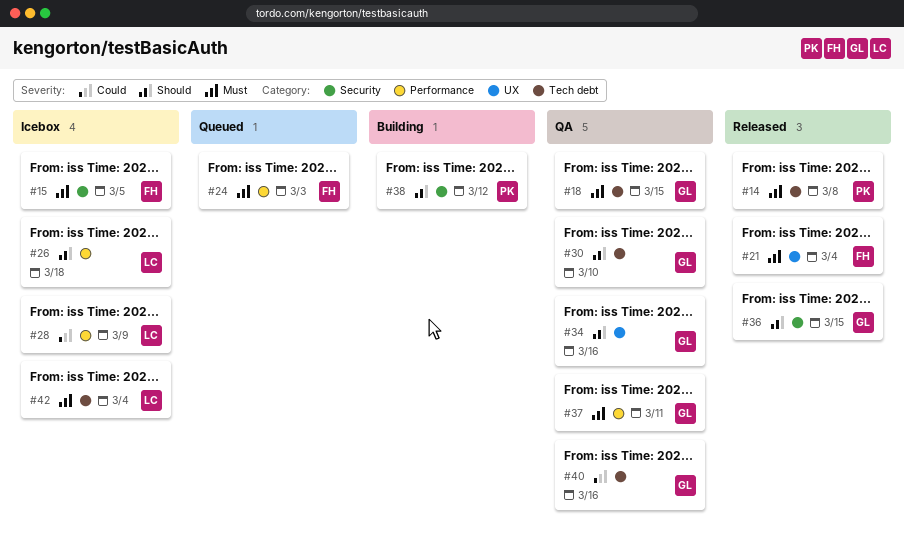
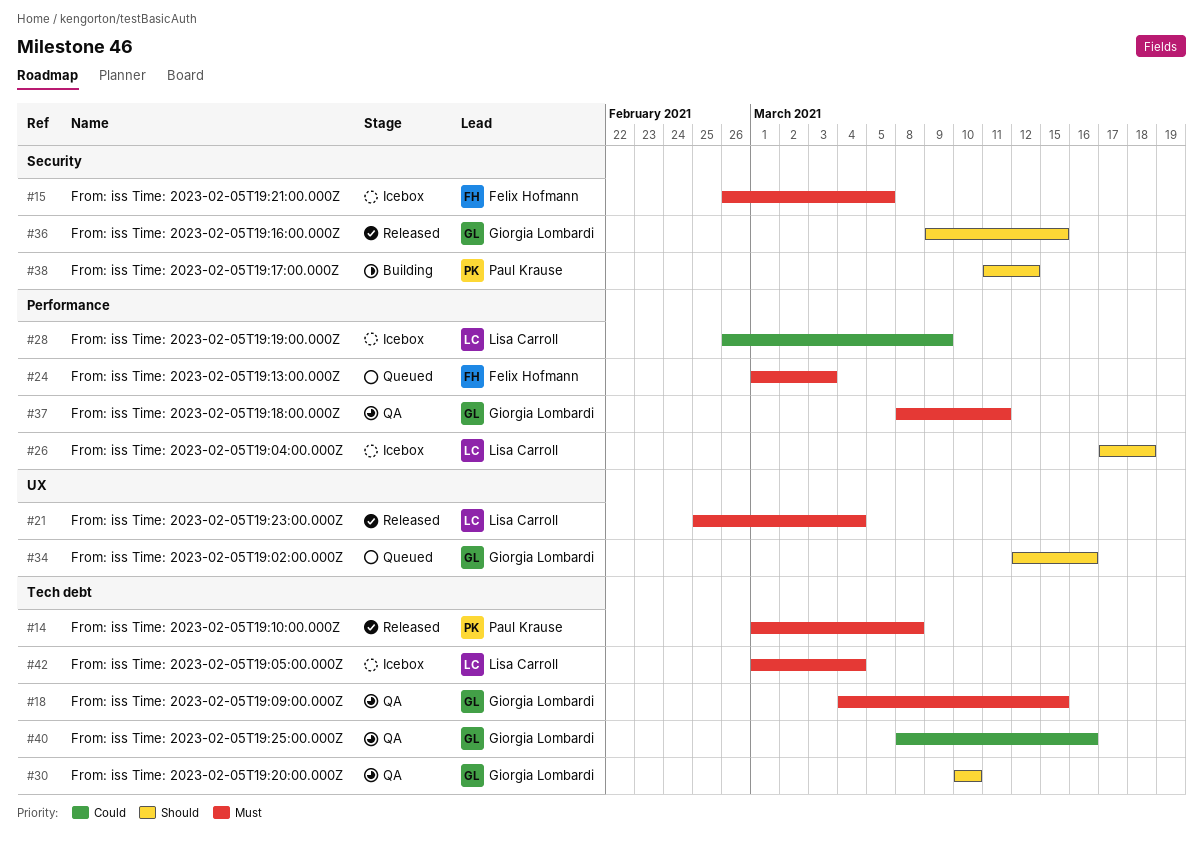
#21, owner: Felix Hofmann -> Lisa Carroll
#34, status: QA -> Queued

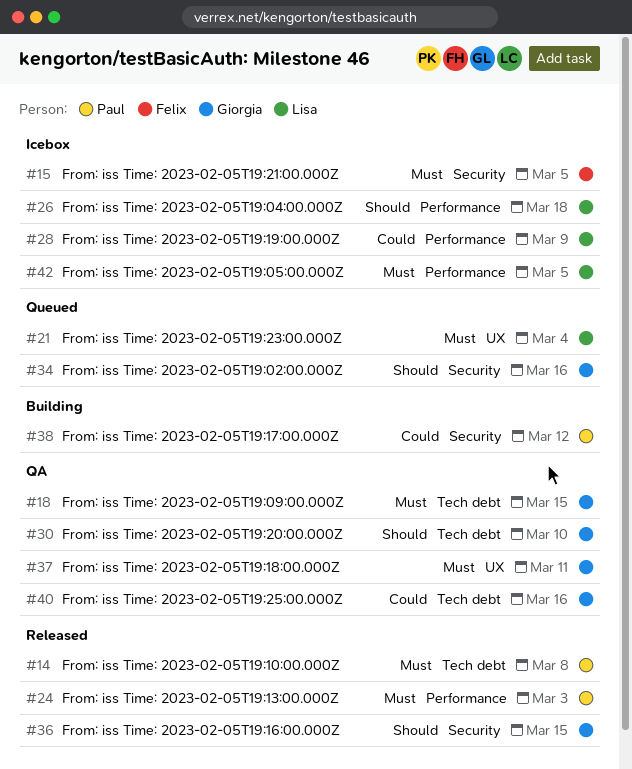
#21, status: Released -> Queued
#24, status: Queued -> Released
#24, owner: Felix Hofmann -> Paul Krause
#34, label: UX -> Security
#37, label: Performance -> UX
#38, priority: Should -> Could
#42, label: Tech debt -> Performance
#42, due: Mar 4 -> Mar 5

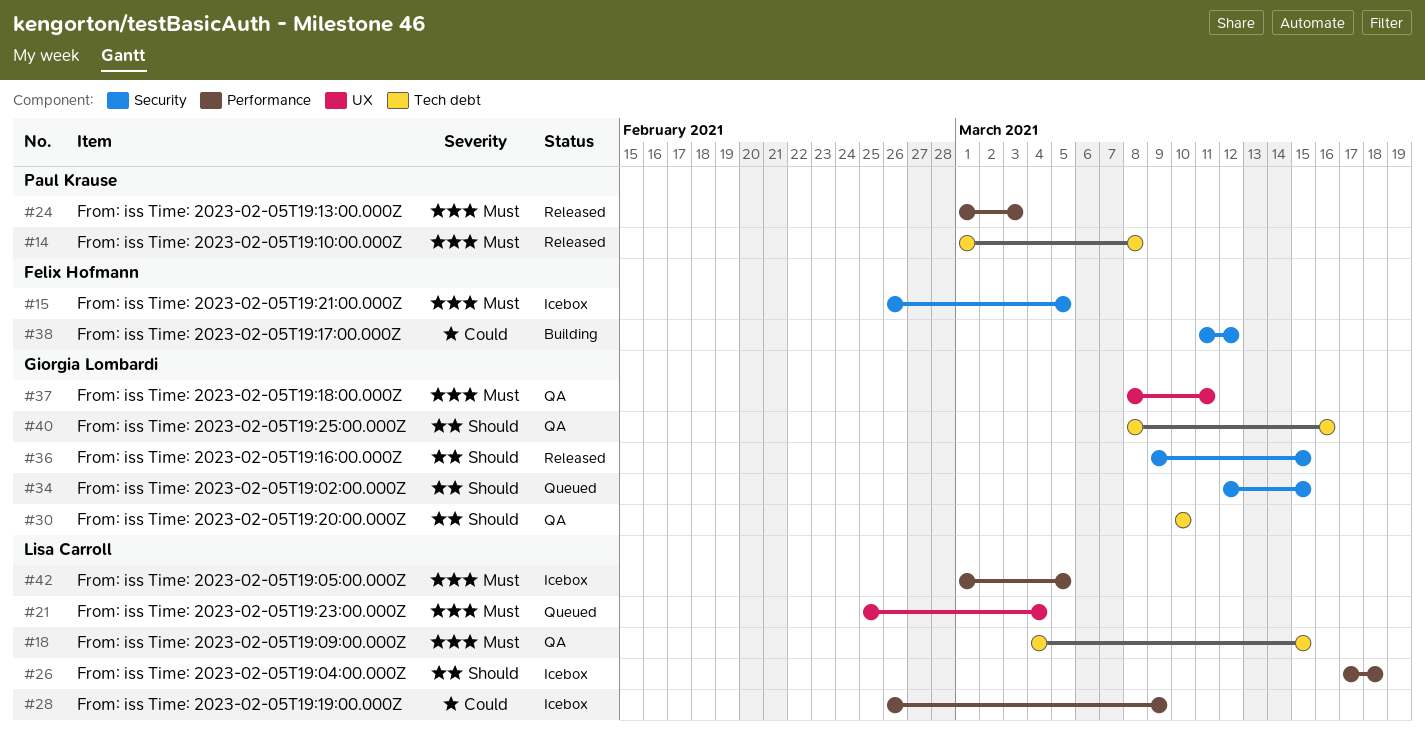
#18, owner: Giorgia Lombardi -> Lisa Carroll
#34, due: Mar 16 -> Mar 15
#38, owner: Paul Krause -> Felix Hofmann
#40, priority: Could -> Should

